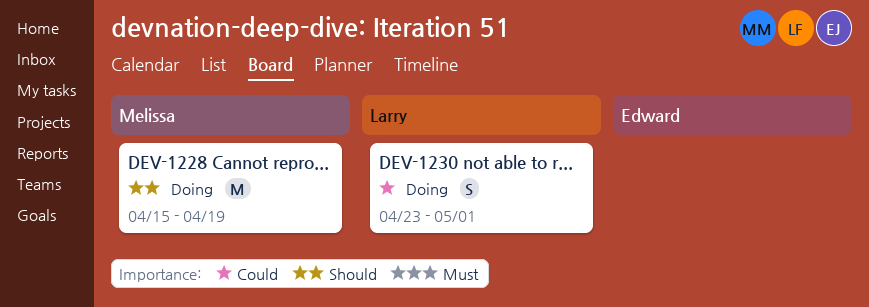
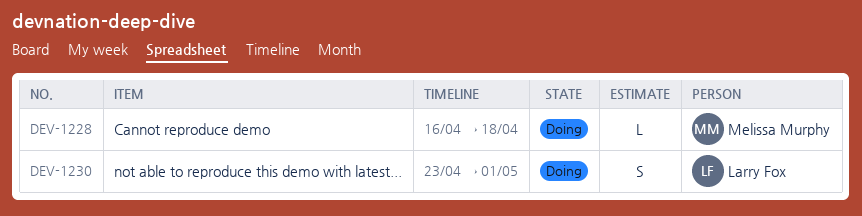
DEV-1228, estimate: M -> L
DEV-1228, start: Apr 15 -> Apr 16
DEV-1228, due: Apr 19 -> Apr 18

